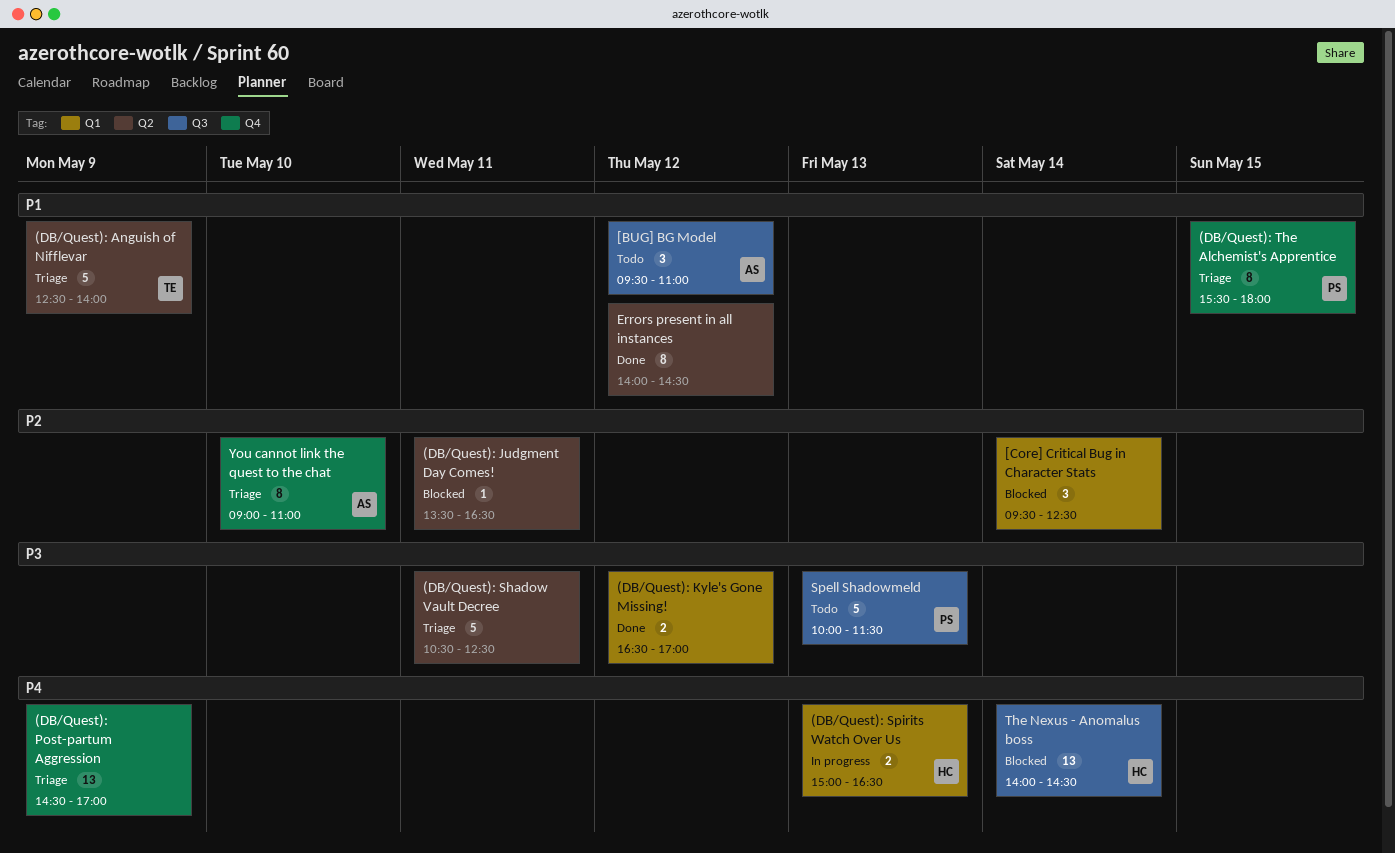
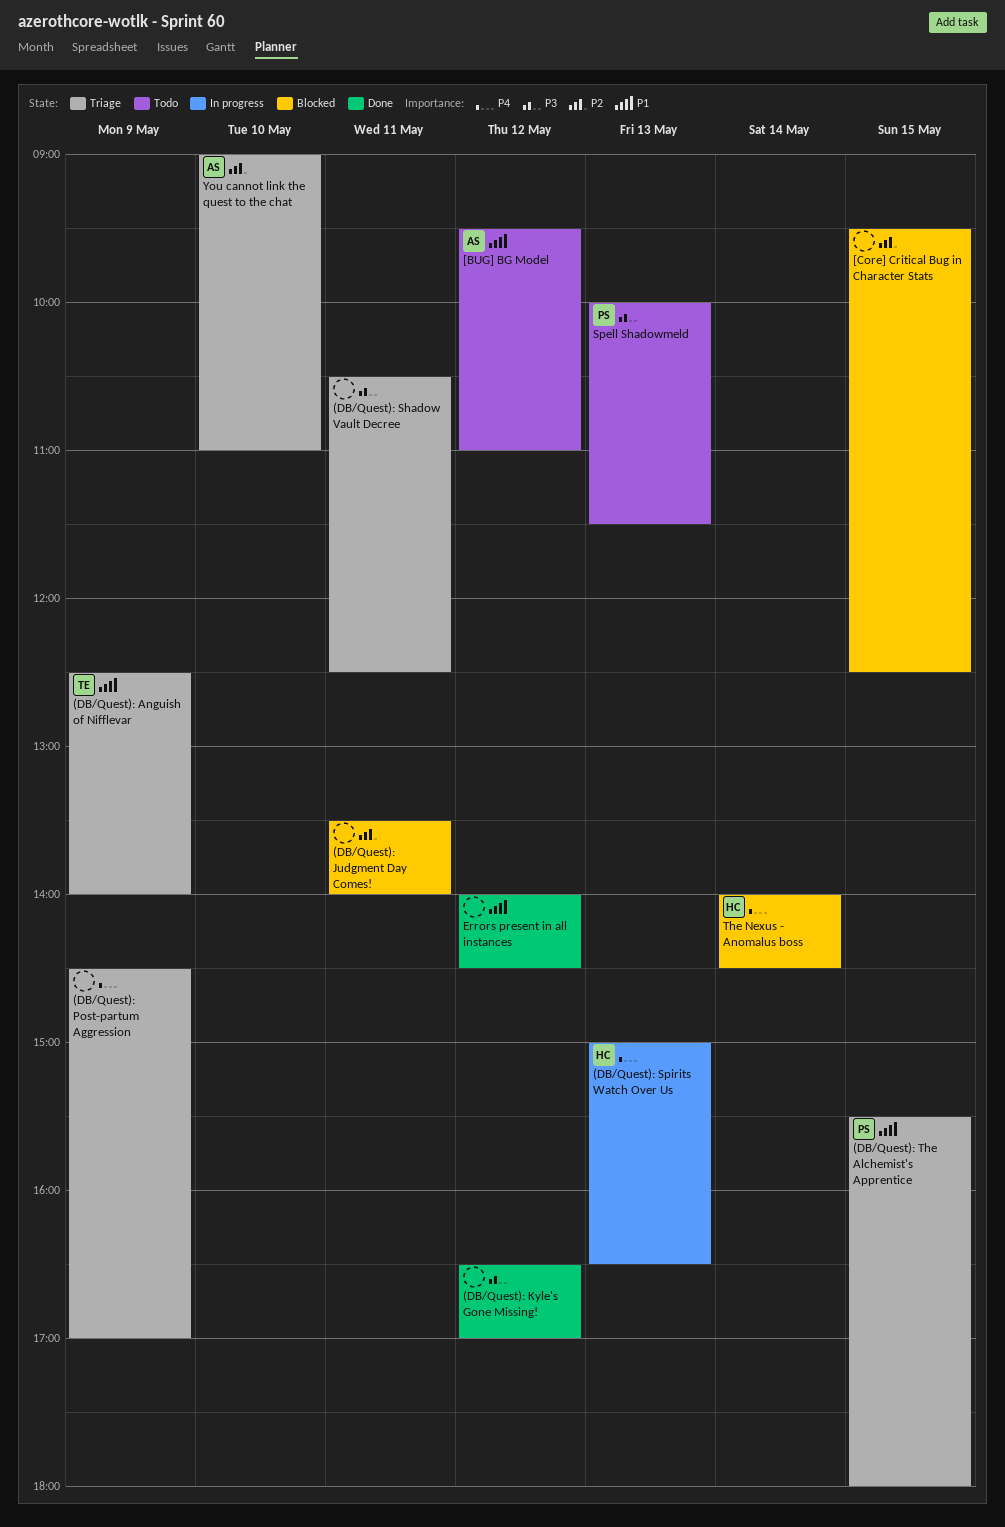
(DB/Quest): Judgment Day Comes!, ends: 16:30 -> 14:00
[Core] Critical Bug in Character Stats, day: May 14 -> May 15

